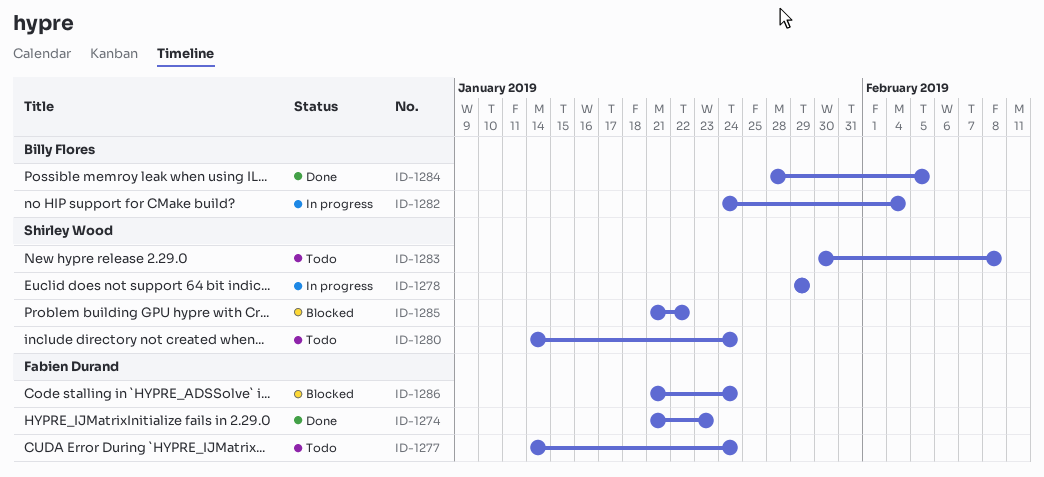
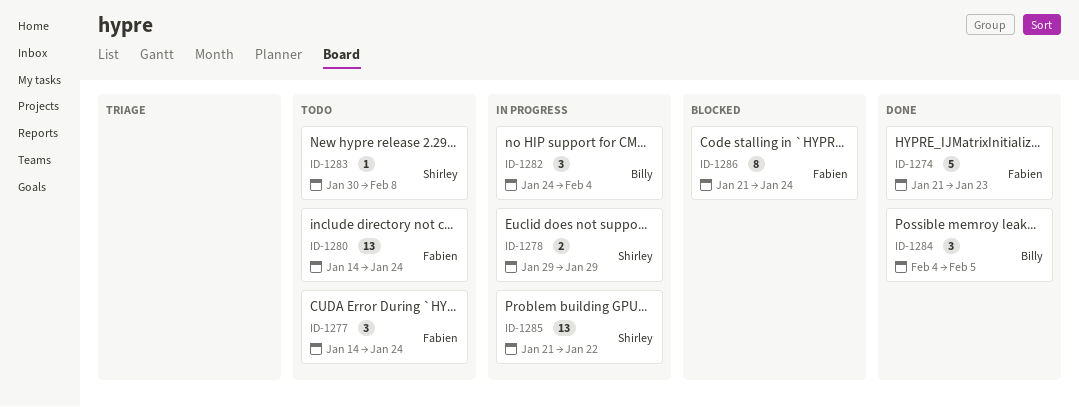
ID-1280, owner: Shirley Wood -> Fabien Durand
ID-1284, start: Jan 28 -> Feb 4
ID-1285, status: Blocked -> In progress

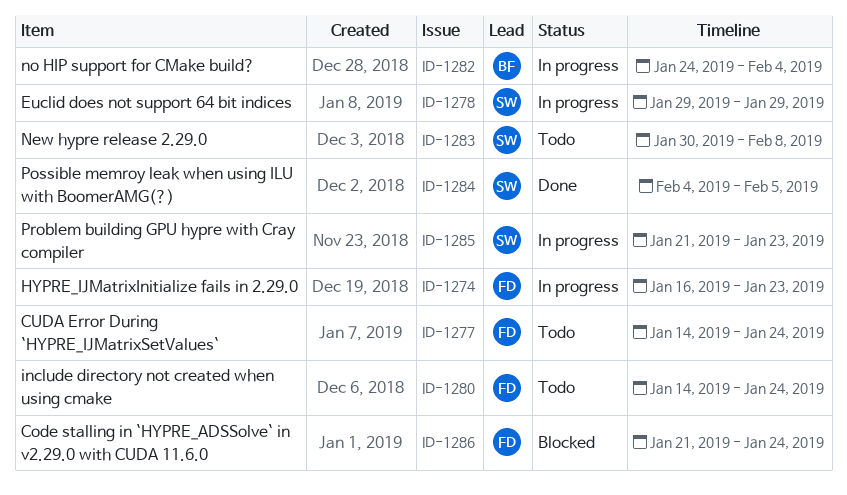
ID-1274, status: Done -> In progress
ID-1274, start: Jan 21 -> Jan 16
ID-1284, owner: Billy -> Shirley
ID-1285, due: Jan 22 -> Jan 23

